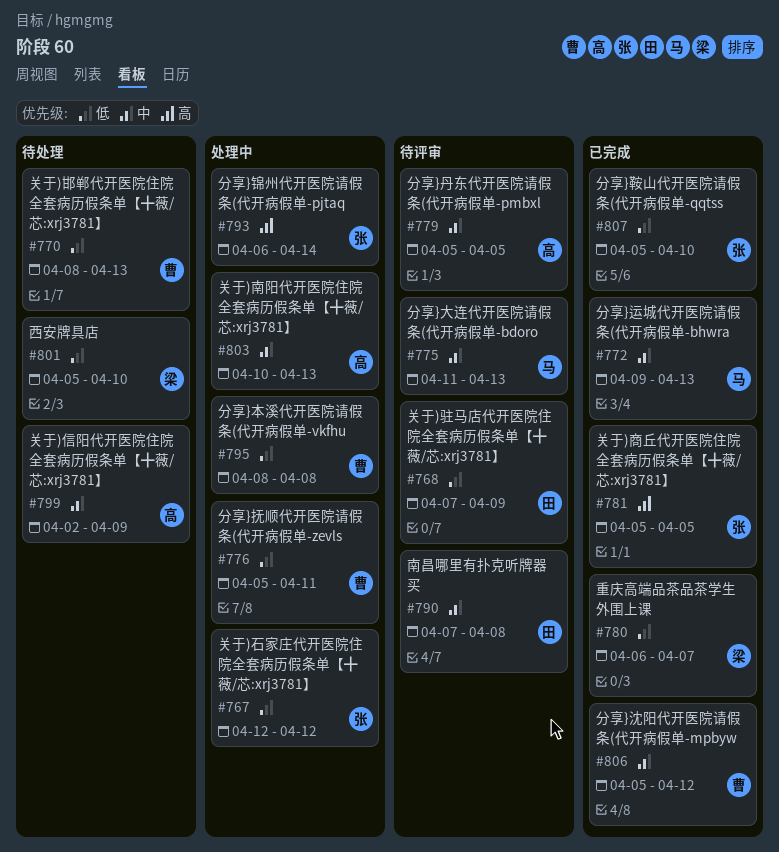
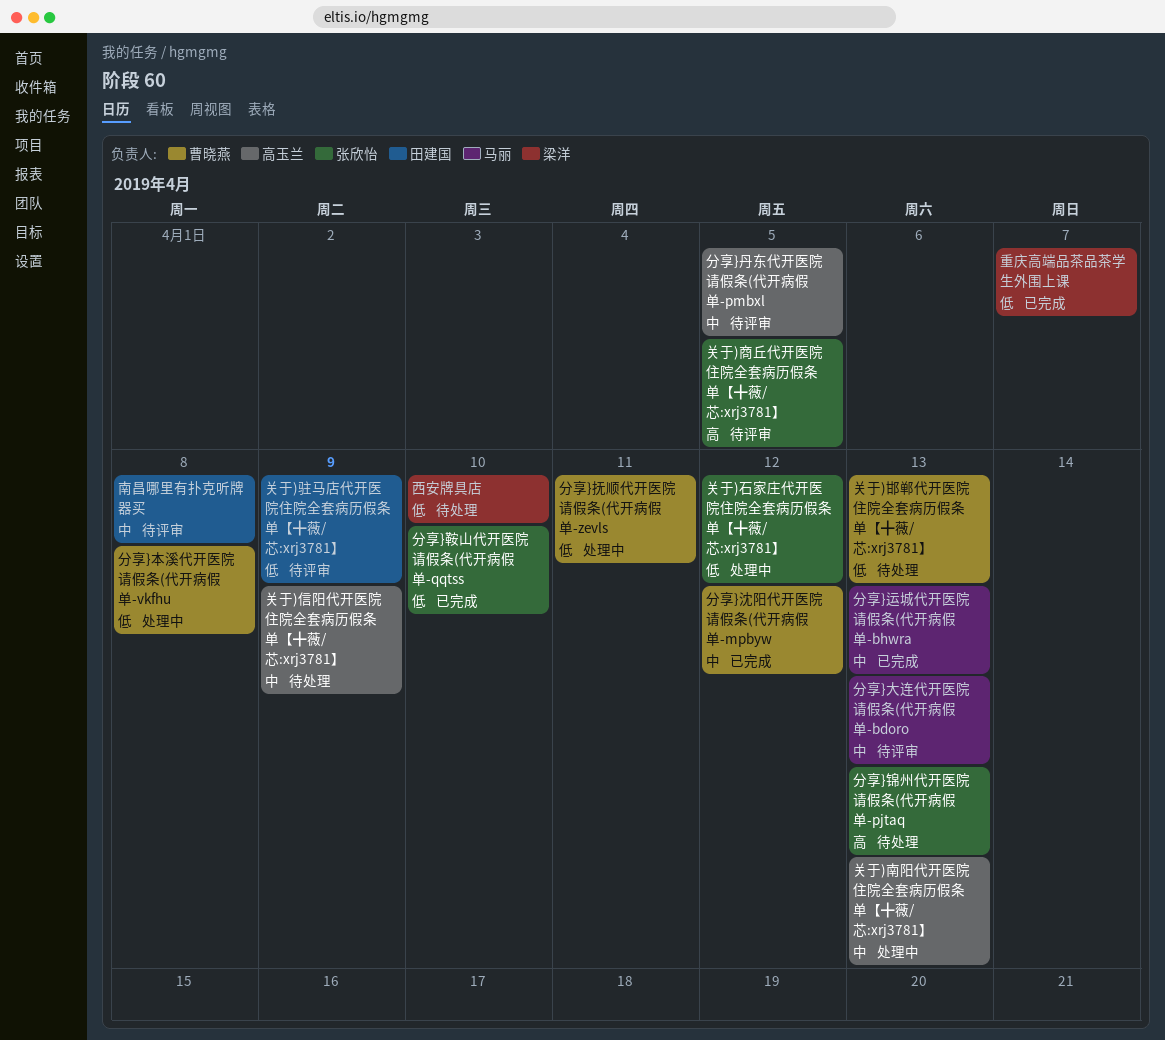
关于)商丘代开医院住院全套病历假条单【╋薇/芯:xrj3781】, status: 已完成 -> 待评审
分享}锦州代开医院请假条(代开病假单-pjtaq, status: 处理中 -> 待处理
分享}锦州代开医院请假条(代开病假单-pjtaq, due: Apr 14 -> Apr 13

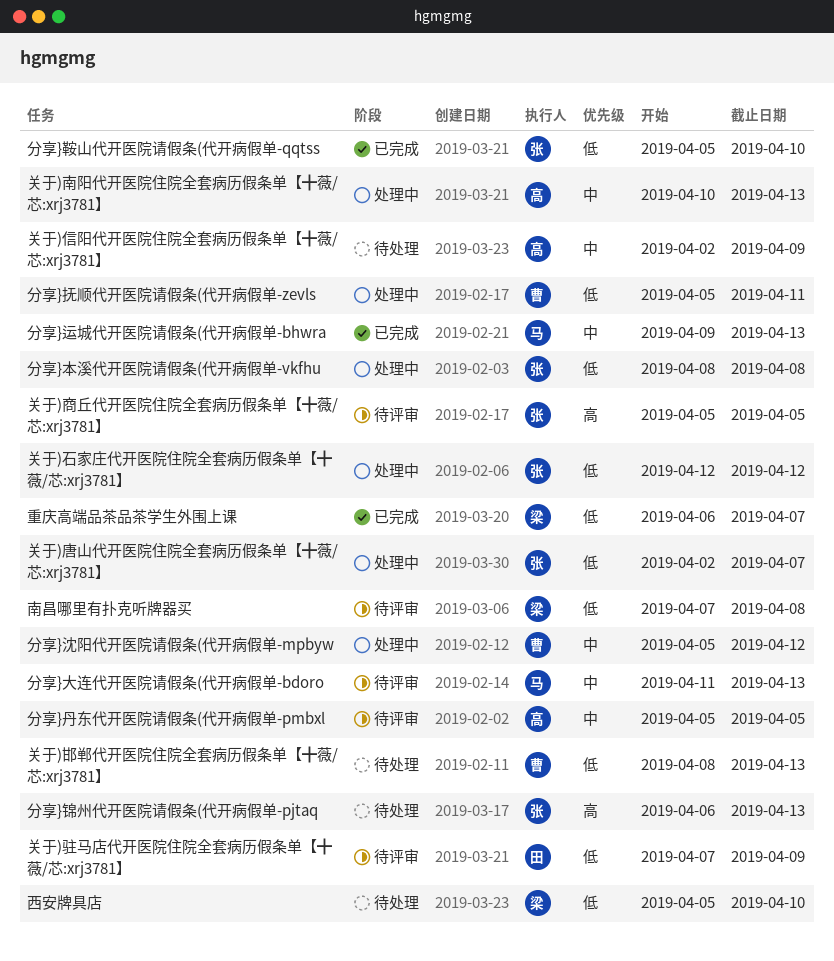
关于)唐山代开医院住院全套病历假条单【╋薇/芯:xrj3781】: none -> present
分享}本溪代开医院请假条(代开病假单-vkfhu, owner: 曹晓燕 -> 张欣怡
分享}沈阳代开医院请假条(代开病假单-mpbyw, status: 已完成 -> 处理中
南昌哪里有扑克听牌器买, owner: 田建国 -> 梁洋
南昌哪里有扑克听牌器买, priority: 中 -> 低

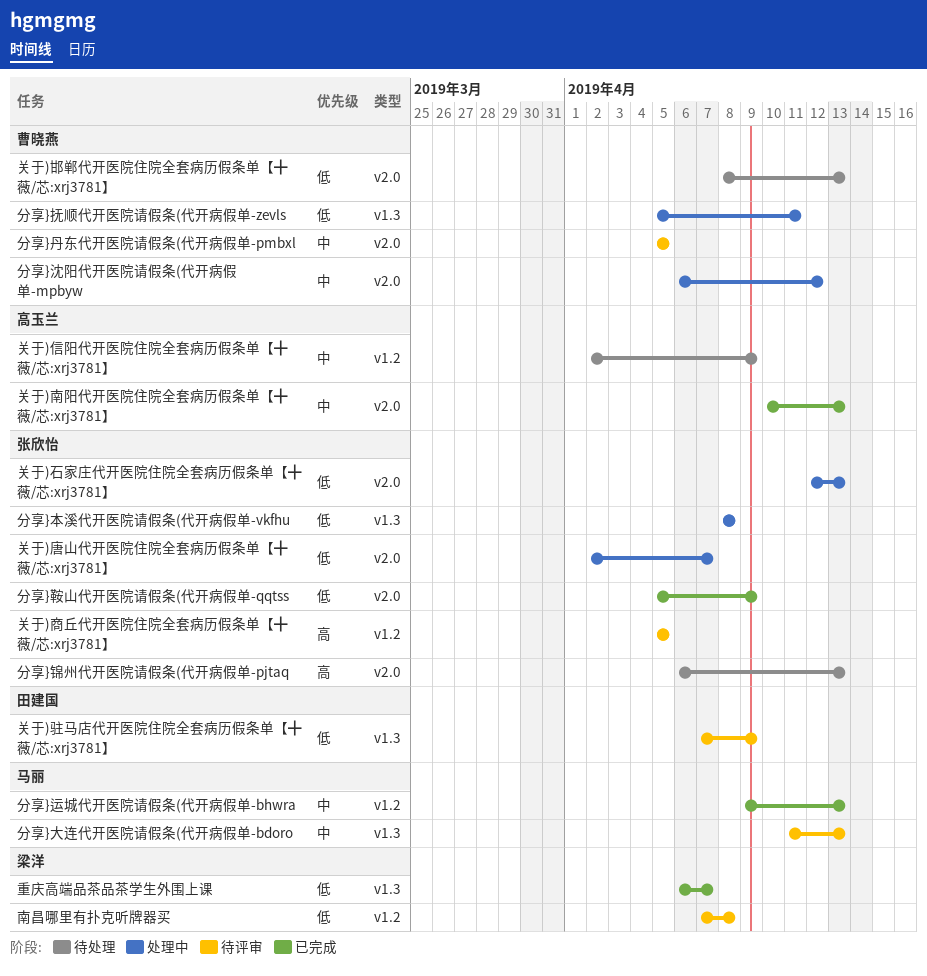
关于)南阳代开医院住院全套病历假条单【╋薇/芯:xrj3781】, status: 处理中 -> 已完成
关于)石家庄代开医院住院全套病历假条单【╋薇/芯:xrj3781】, due: Apr 12 -> Apr 13
分享}丹东代开医院请假条(代开病假单-pmbxl, owner: 高玉兰 -> 曹晓燕
分享}沈阳代开医院请假条(代开病假单-mpbyw, start: Apr 5 -> Apr 6
分享}鞍山代开医院请假条(代开病假单-qqtss, due: Apr 10 -> Apr 9
西安牌具店: present -> none

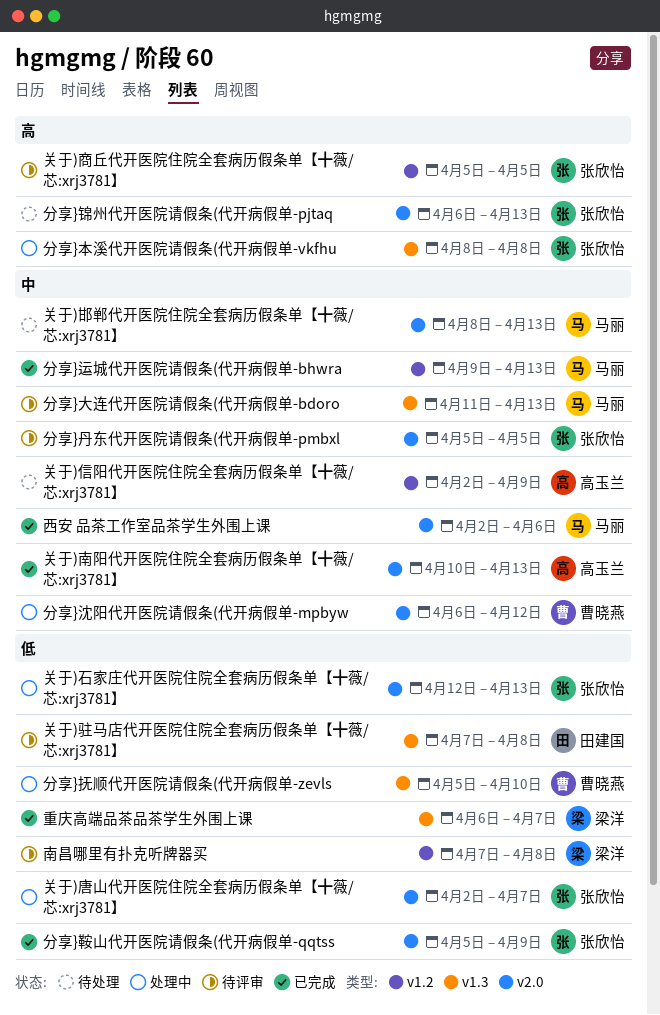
关于)邯郸代开医院住院全套病历假条单【╋薇/芯:xrj3781】, owner: 曹晓燕 -> 马丽
关于)邯郸代开医院住院全套病历假条单【╋薇/芯:xrj3781】, priority: 低 -> 中
关于)驻马店代开医院住院全套病历假条单【╋薇/芯:xrj3781】, due: Apr 9 -> Apr 8
分享}丹东代开医院请假条(代开病假单-pmbxl, owner: 曹晓燕 -> 张欣怡
分享}抚顺代开医院请假条(代开病假单-zevls, due: Apr 11 -> Apr 10
分享}本溪代开医院请假条(代开病假单-vkfhu, priority: 低 -> 高
西安 品茶工作室品茶学生外围上课: none -> present

